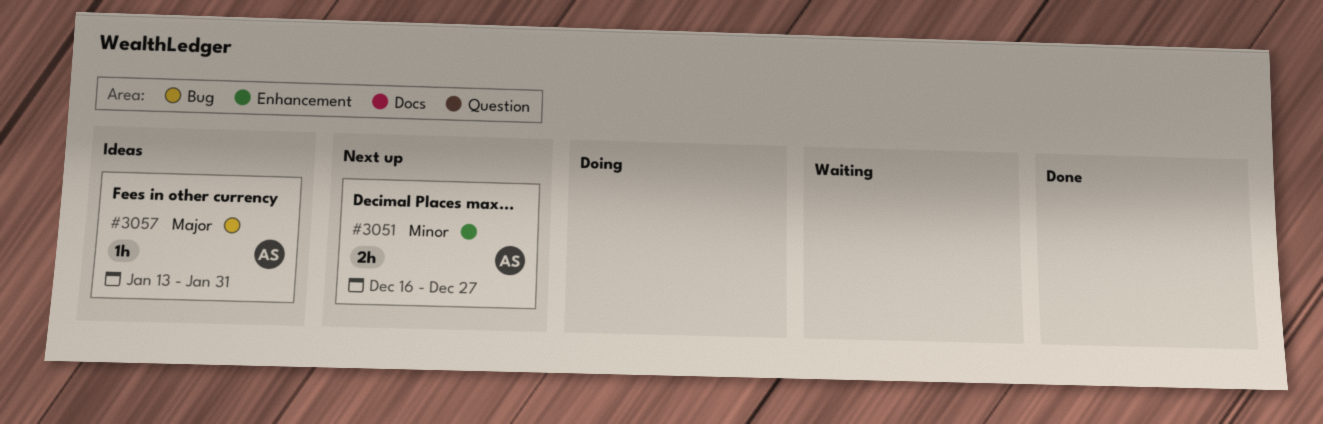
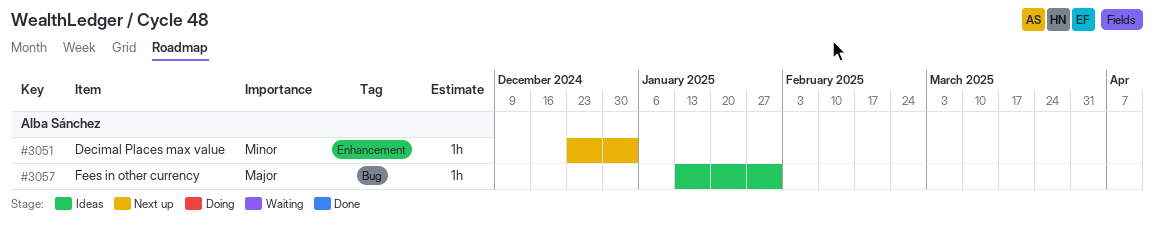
#3051, estimate: 2h -> 1h
#3051, start: Dec 16 -> Dec 23
#3051, due: Dec 27 -> Jan 3

